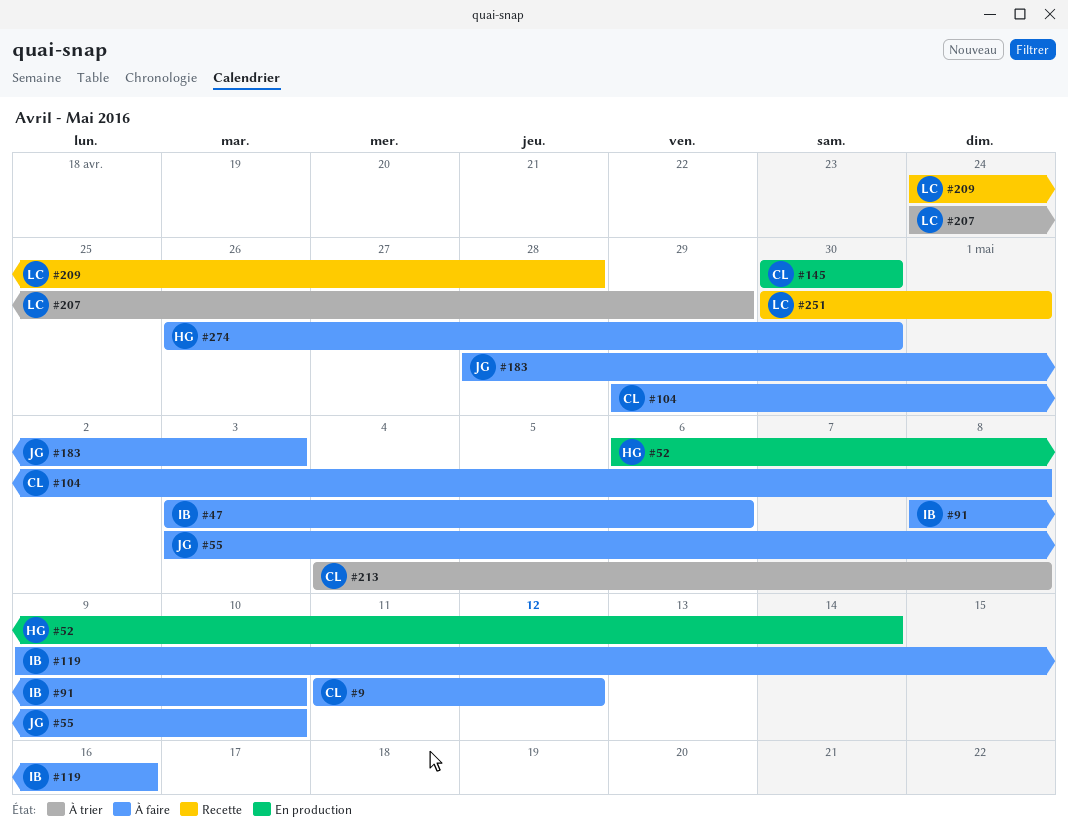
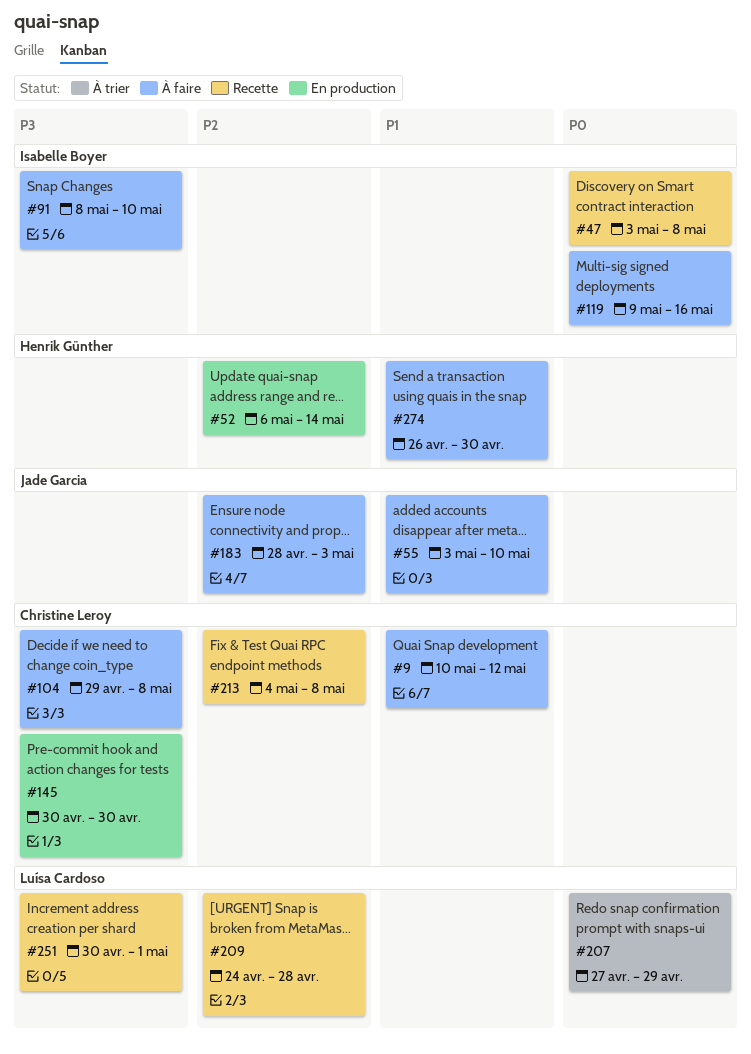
#9, start: May 11 -> May 10
#47, status: À faire -> Recette
#47, due: May 6 -> May 8
#207, start: Apr 24 -> Apr 27
#213, status: À trier -> Recette

